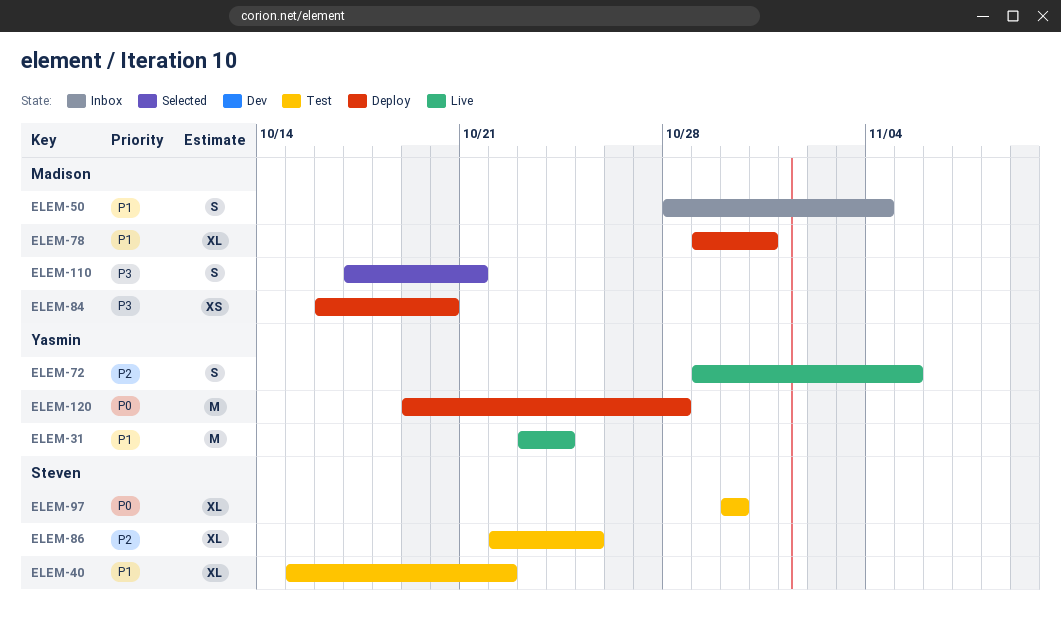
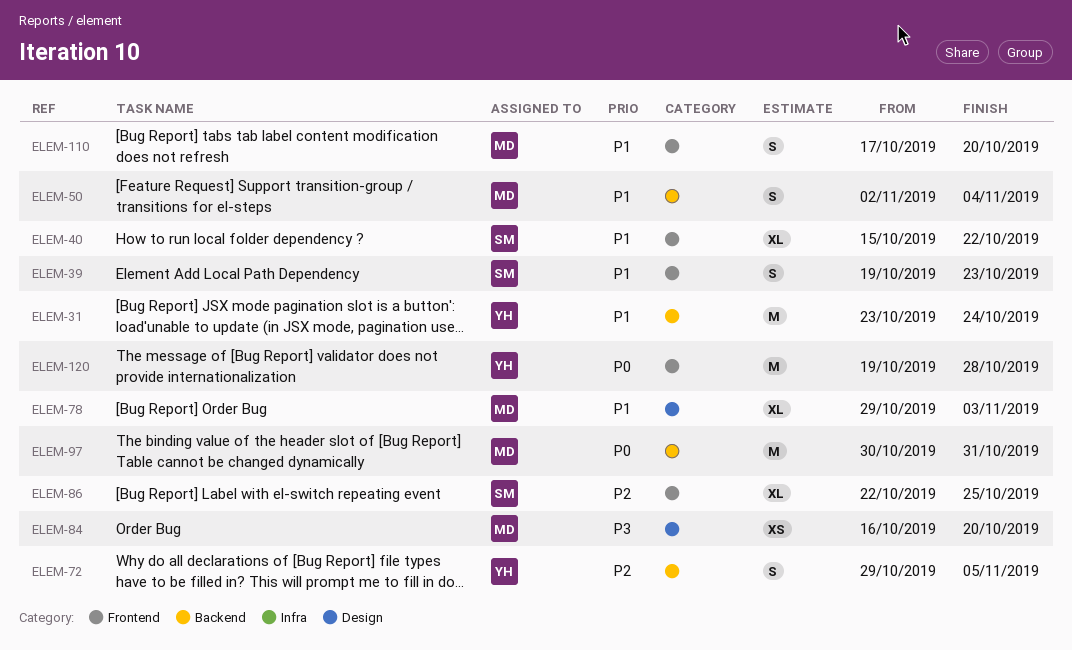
ELEM-39: none -> present
ELEM-50, start: Oct 28 -> Nov 2
ELEM-78, due: Oct 31 -> Nov 3
ELEM-97, owner: Steven -> Madison
ELEM-97, estimate: XL -> M
ELEM-97, due: Oct 30 -> Oct 31
ELEM-110, priority: P3 -> P1
ELEM-110, due: Oct 21 -> Oct 20

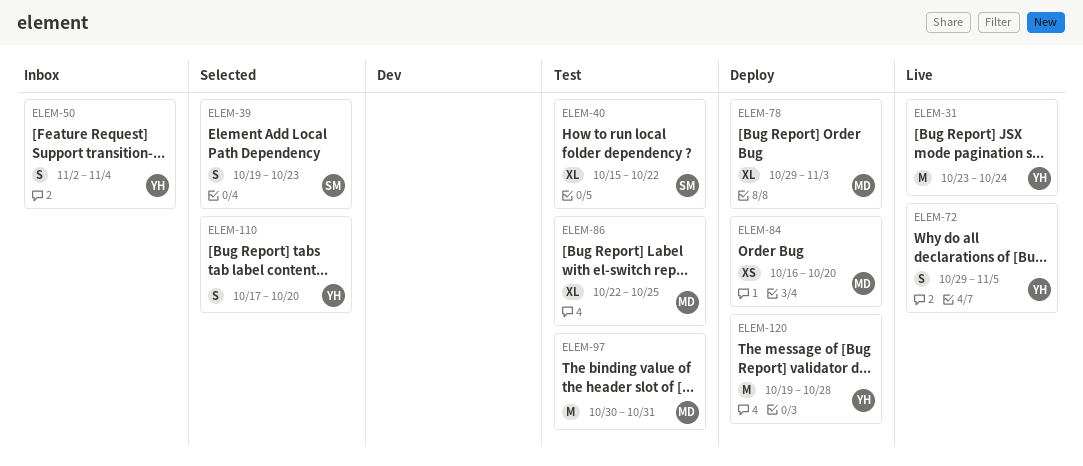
ELEM-50, owner: MD -> YH
ELEM-86, owner: SM -> MD
ELEM-110, owner: MD -> YH

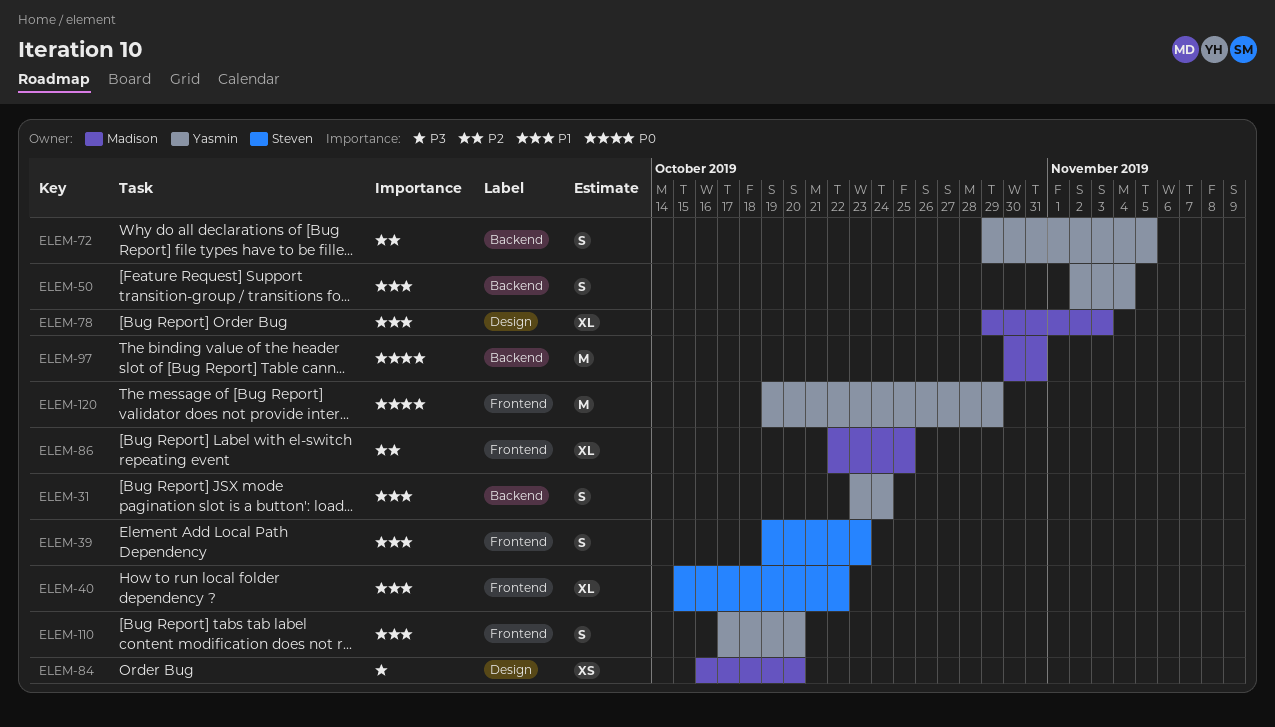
ELEM-31, estimate: M -> S
ELEM-120, due: Oct 28 -> Oct 29

